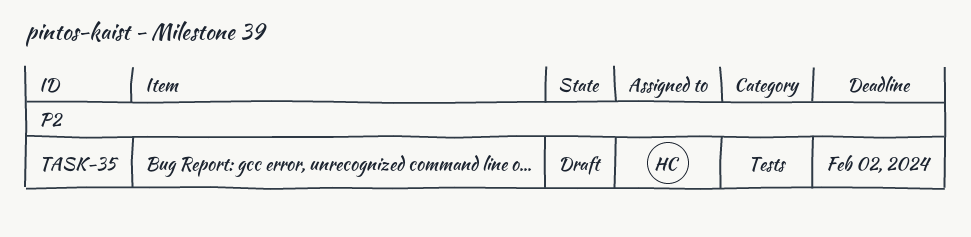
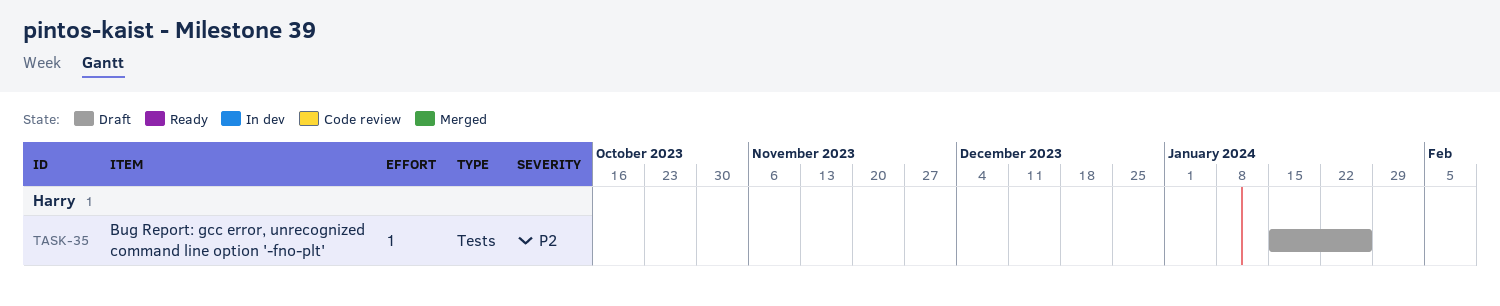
TASK-35, due: Feb 2 -> Jan 26

